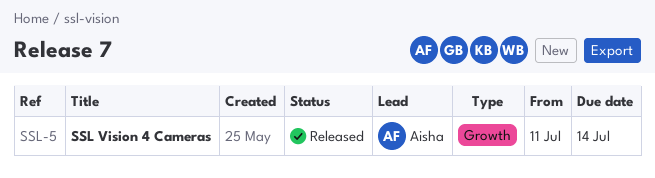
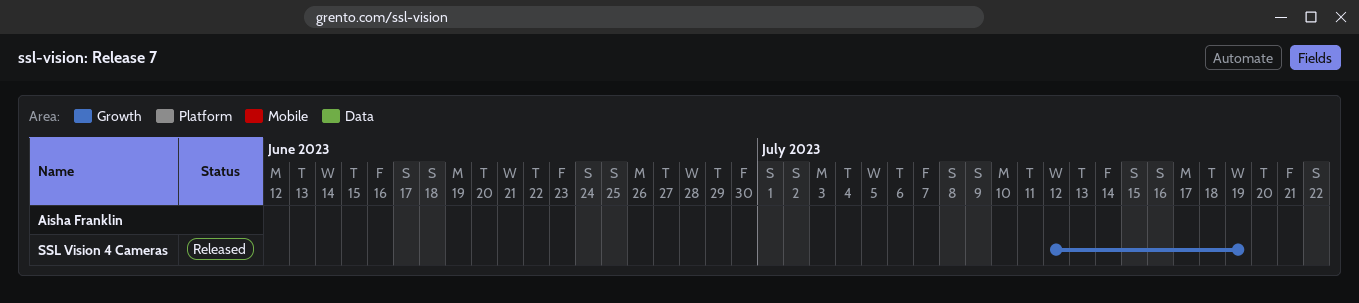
SSL Vision 4 Cameras, start: Jul 11 -> Jul 12
SSL Vision 4 Cameras, due: Jul 14 -> Jul 19

